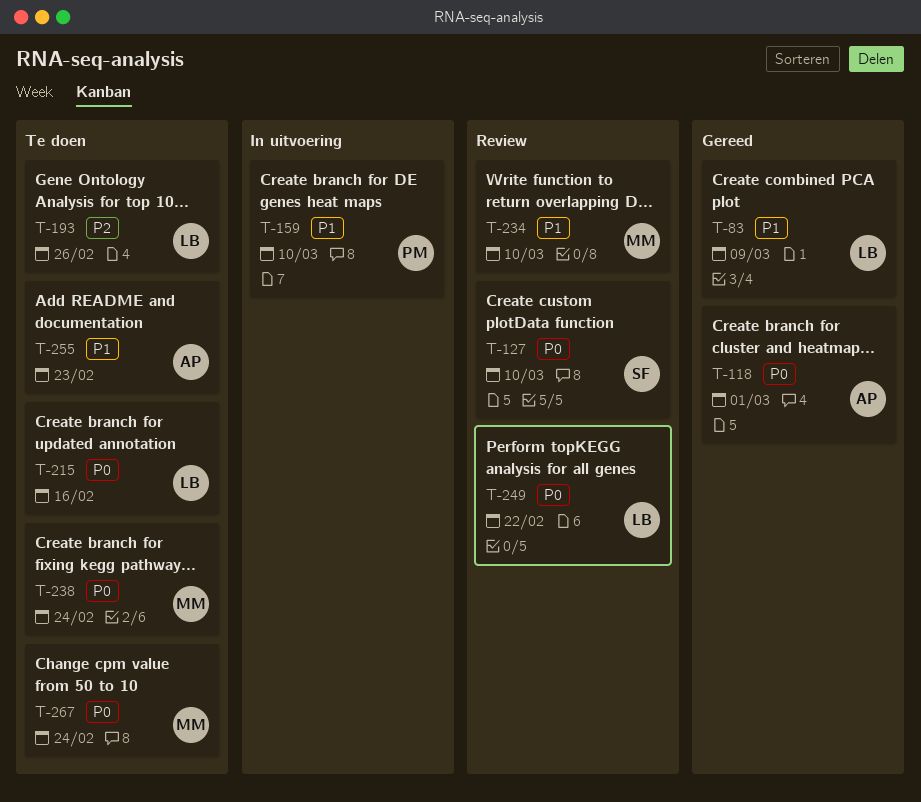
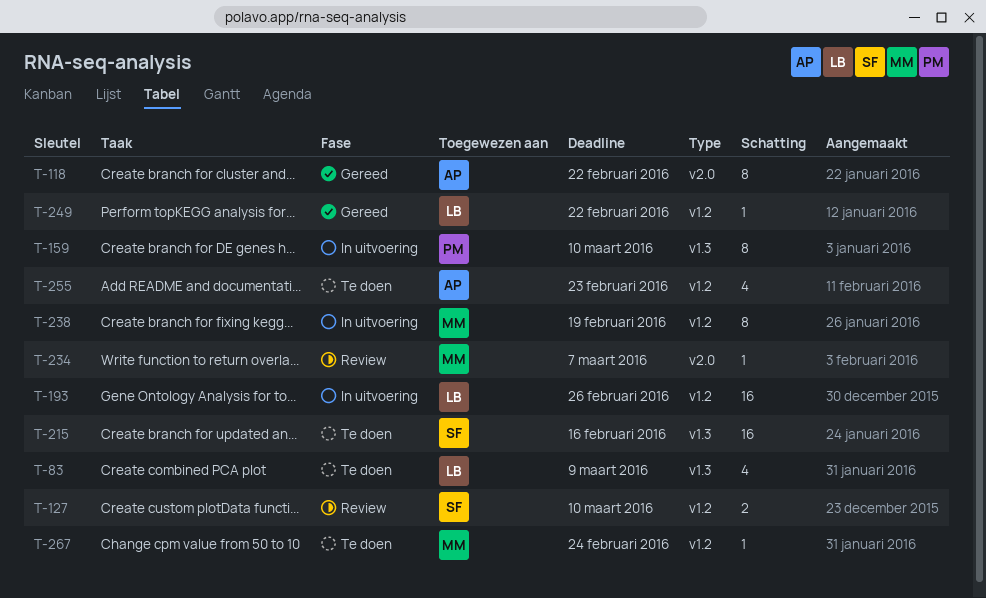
T-83, status: Gereed -> Te doen
T-118, due: Mar 1 -> Feb 22
T-193, status: Te doen -> In uitvoering
T-215, owner: LB -> SF
T-234, due: Mar 10 -> Mar 7
T-238, status: Te doen -> In uitvoering
T-238, due: Feb 24 -> Feb 19
T-249, status: Review -> Gereed

